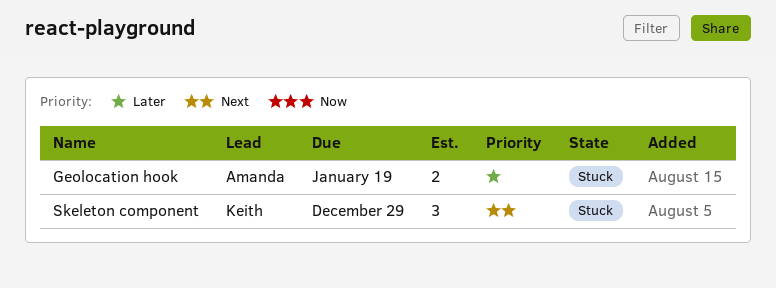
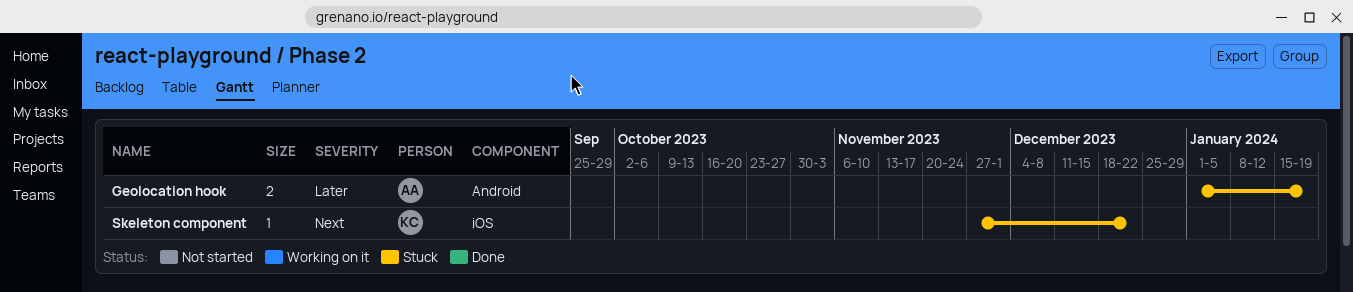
Skeleton component, estimate: 3 -> 1
Skeleton component, due: Dec 29 -> Dec 22

